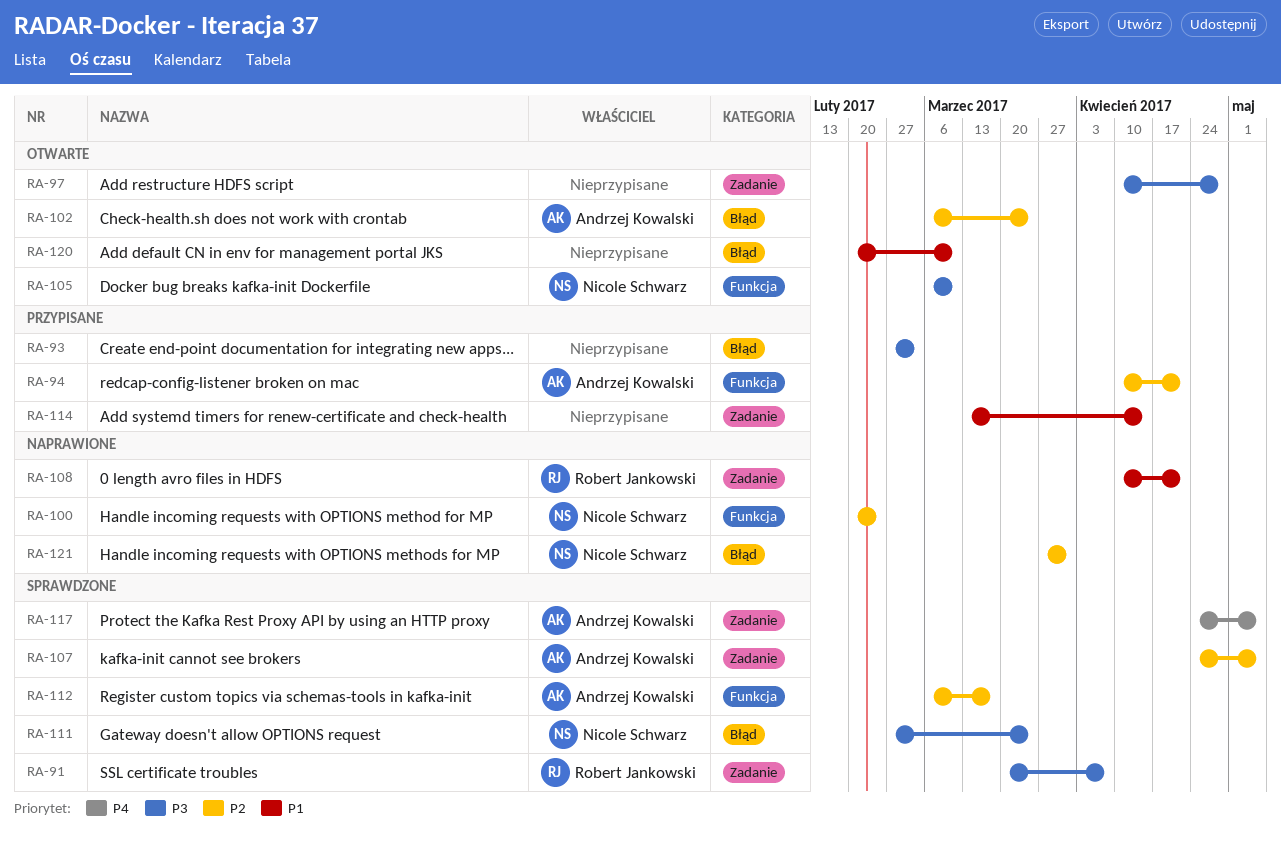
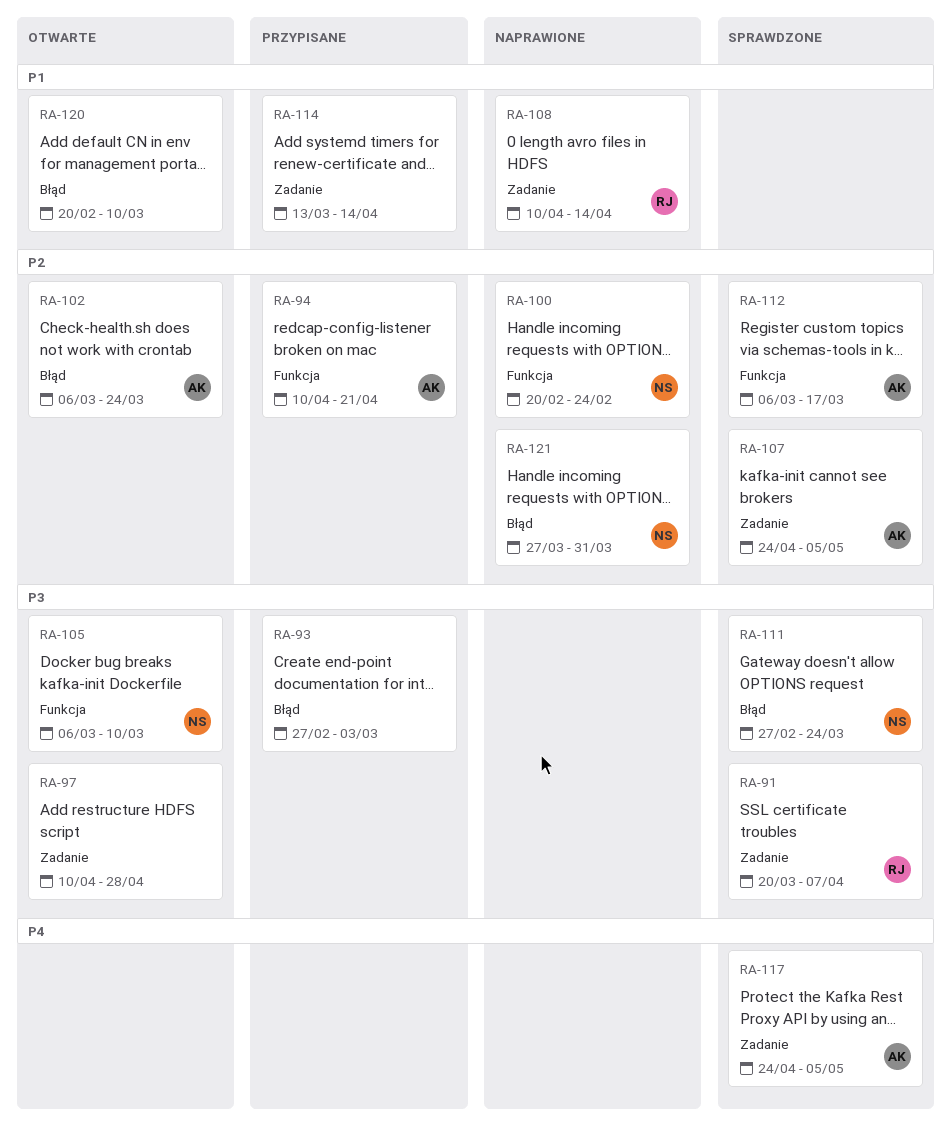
RA-108, due: Apr 21 -> Apr 14

